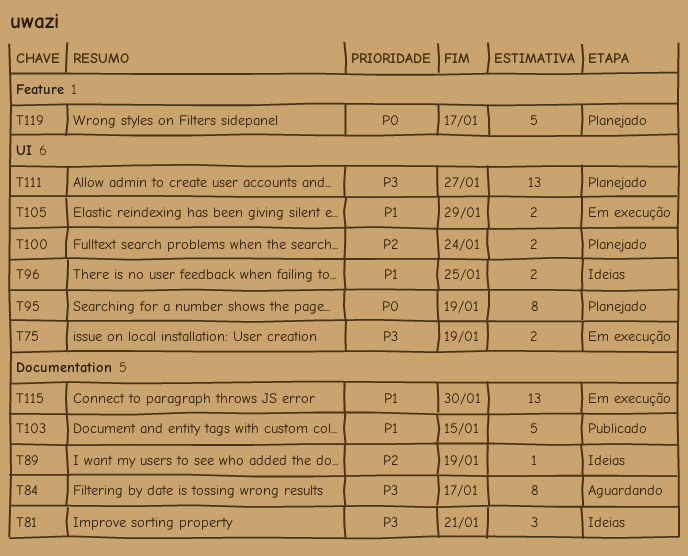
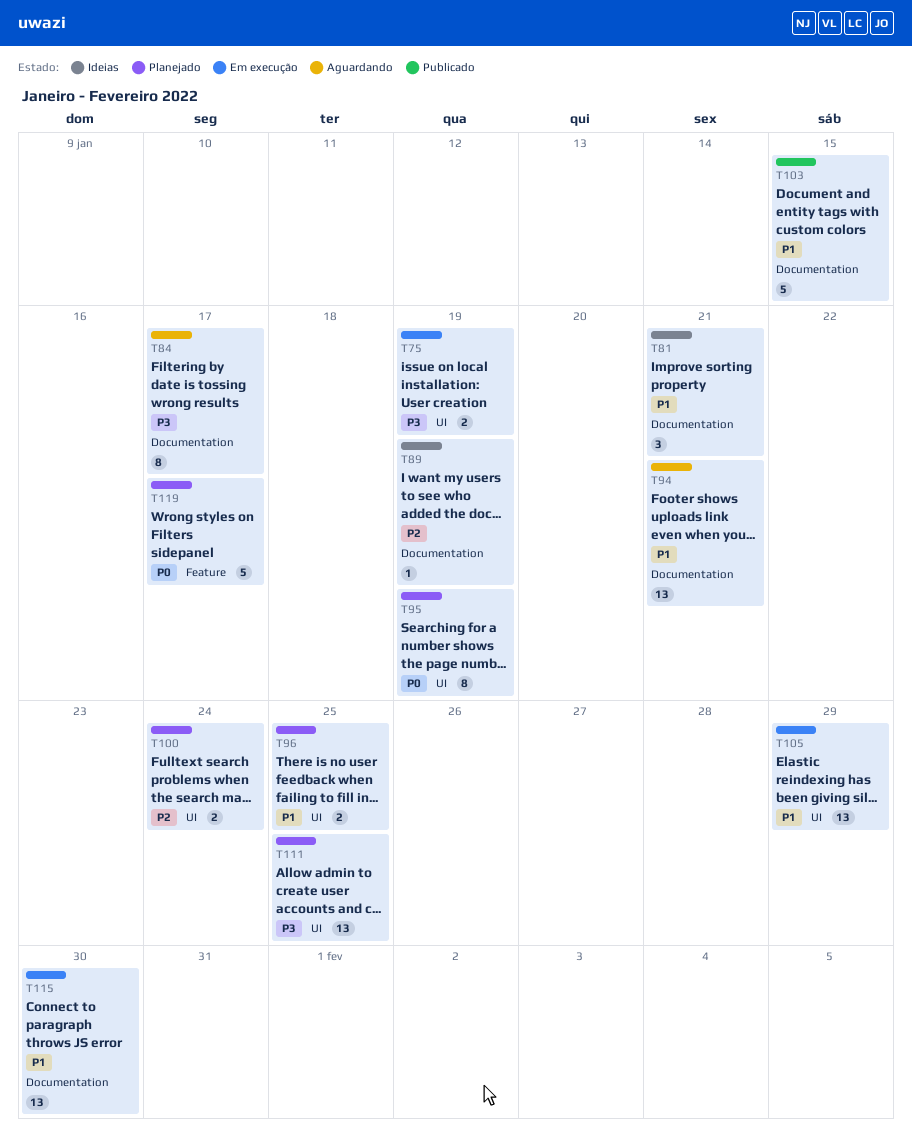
T81, priority: P3 -> P1
T94: none -> present
T96, status: Ideias -> Planejado
T105, estimate: 2 -> 13
T111, due: Jan 27 -> Jan 25

